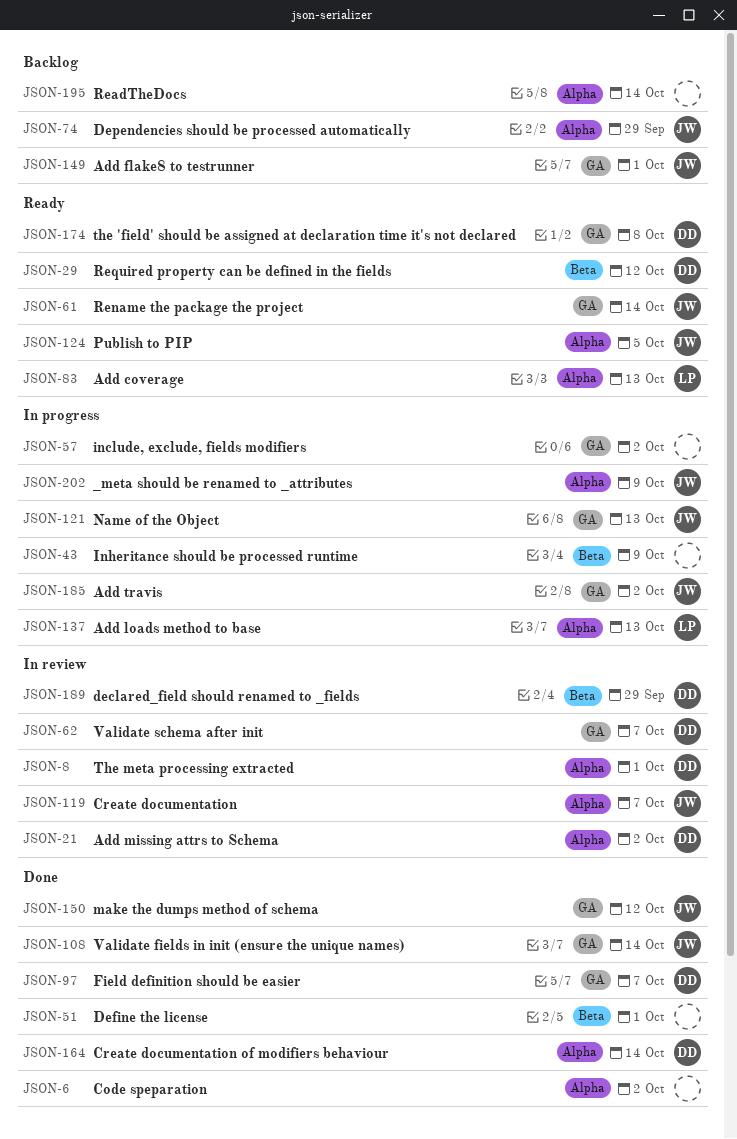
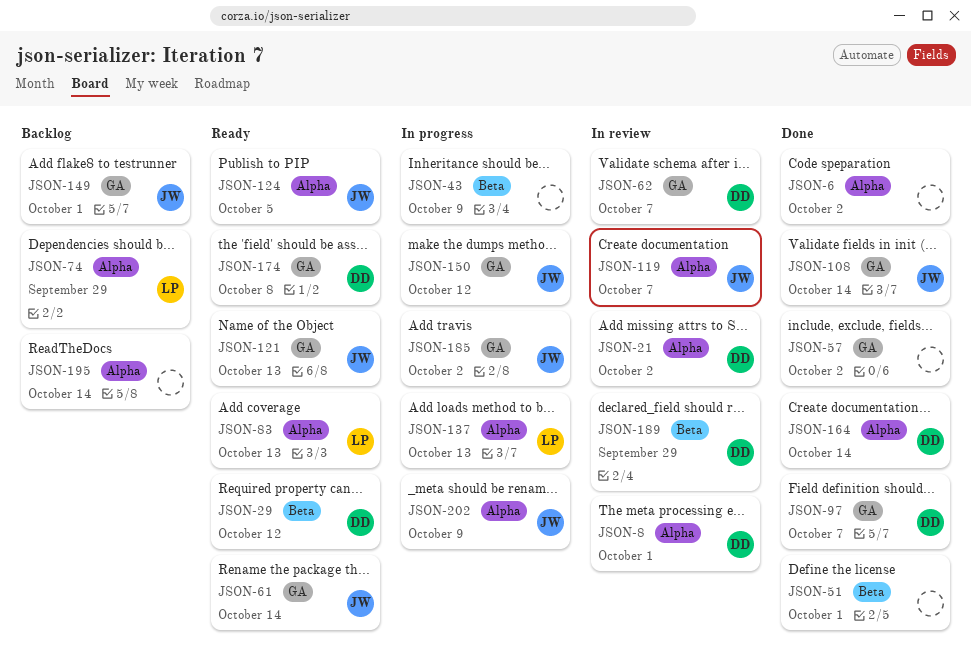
JSON-57, status: In progress -> Done
JSON-74, owner: JW -> LP
JSON-121, status: In progress -> Ready
JSON-150, status: Done -> In progress

